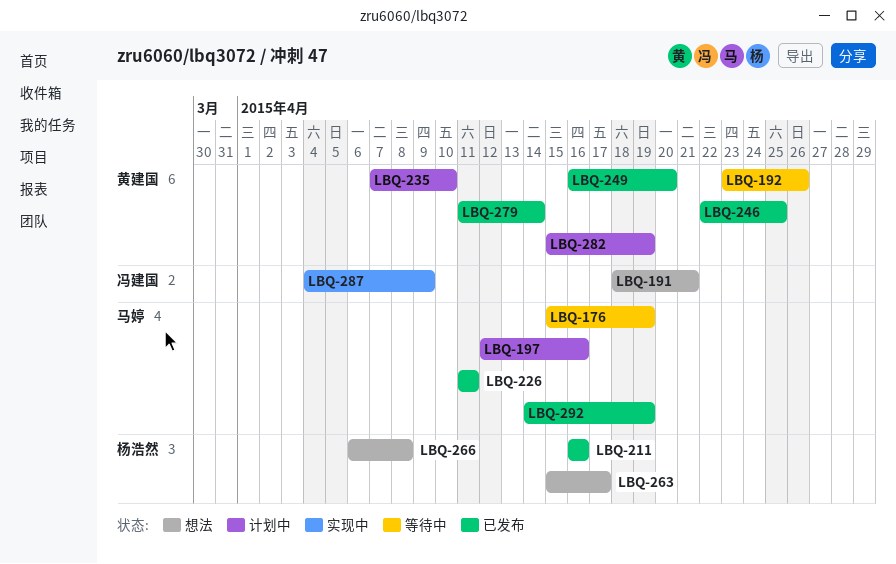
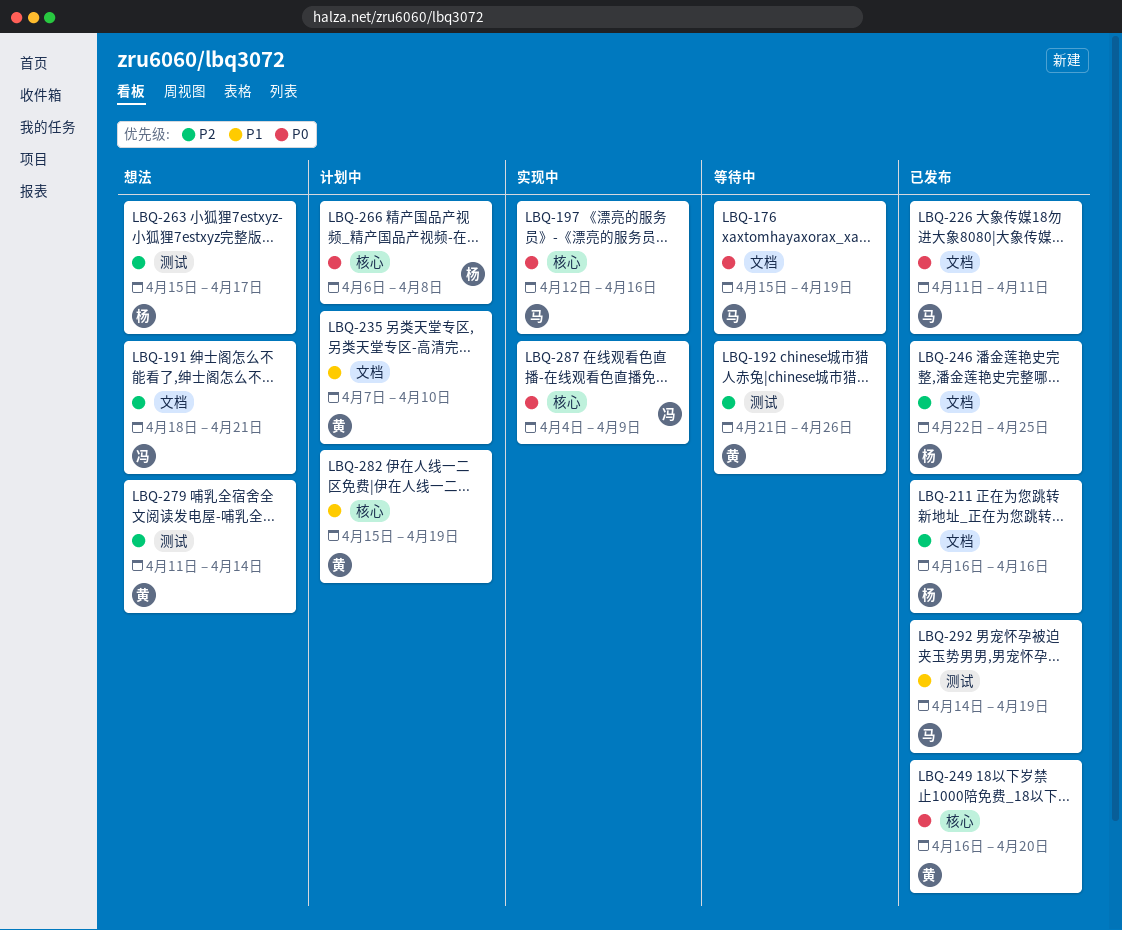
LBQ-192, start: Apr 23 -> Apr 21
LBQ-197, status: 计划中 -> 实现中
LBQ-246, owner: 黄建国 -> 杨浩然
LBQ-266, status: 想法 -> 计划中
LBQ-279, status: 已发布 -> 想法

